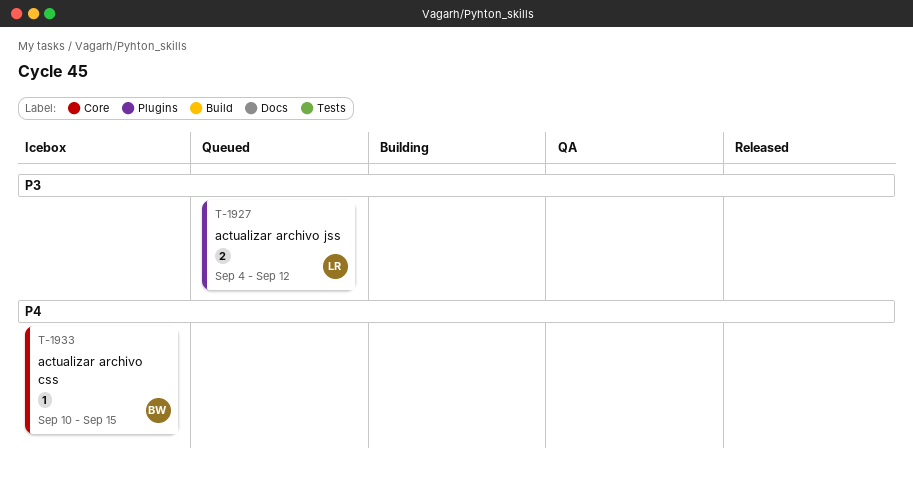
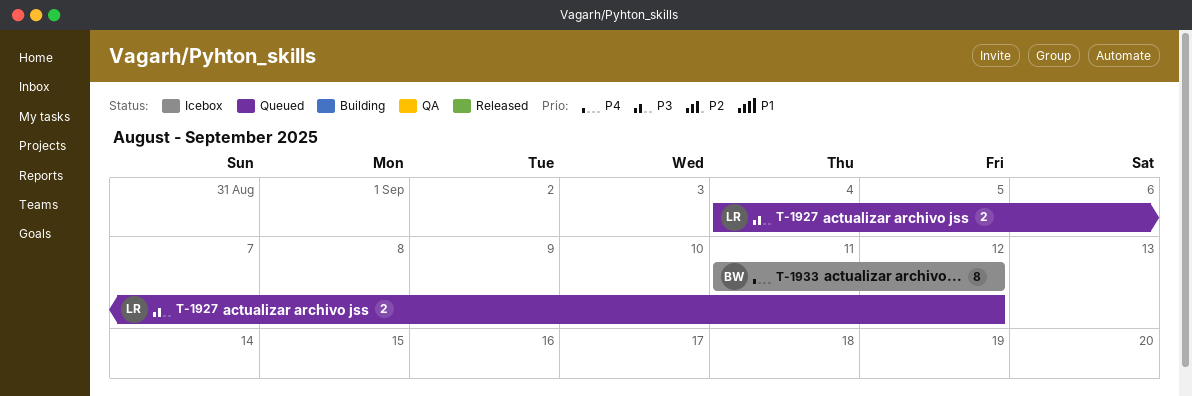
T-1933, estimate: 1 -> 8
T-1933, start: Sep 10 -> Sep 11
T-1933, due: Sep 15 -> Sep 12

